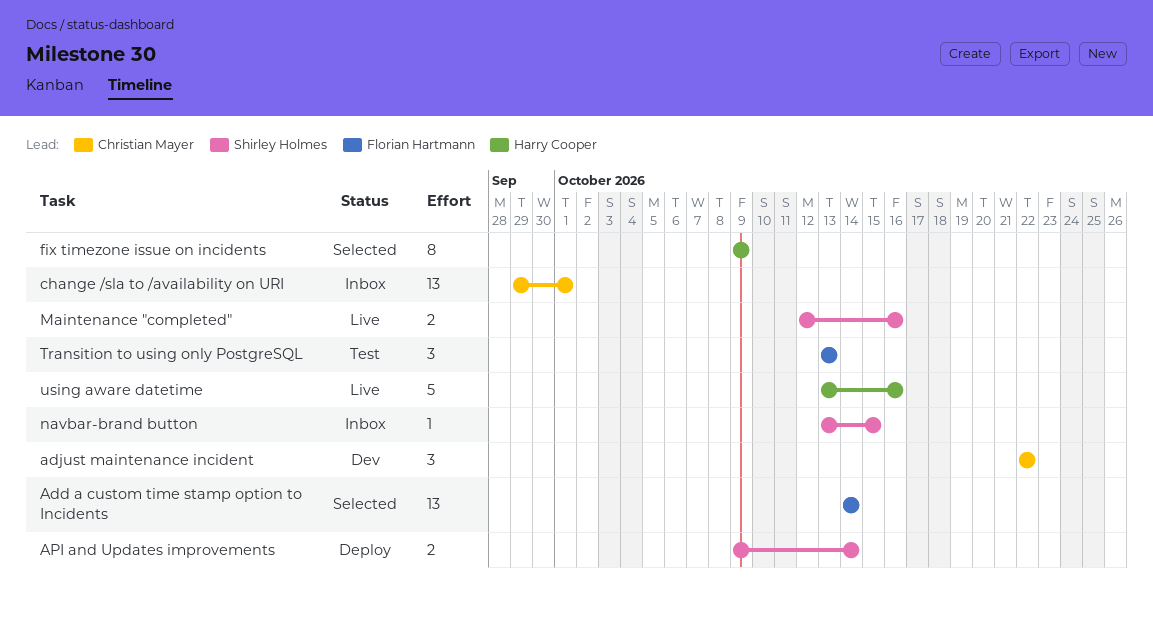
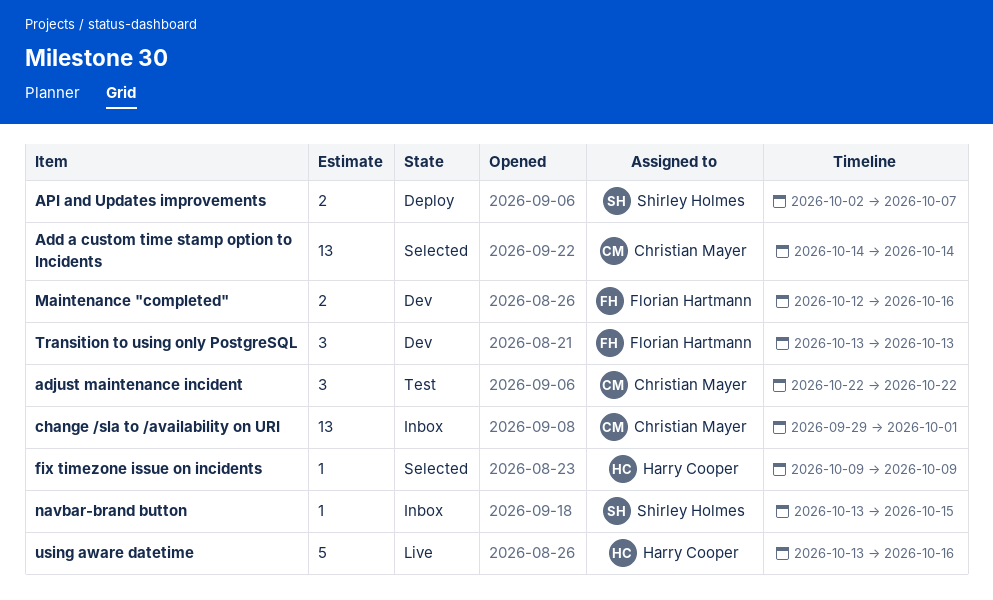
Add a custom time stamp option to Incidents, owner: Florian Hartmann -> Christian Mayer
adjust maintenance incident, status: Dev -> Test
API and Updates improvements, start: Oct 9 -> Oct 2
API and Updates improvements, due: Oct 14 -> Oct 7
fix timezone issue on incidents, estimate: 8 -> 1
Maintenance "completed", status: Live -> Dev
Maintenance "completed", owner: Shirley Holmes -> Florian Hartmann
Transition to using only PostgreSQL, status: Test -> Dev

